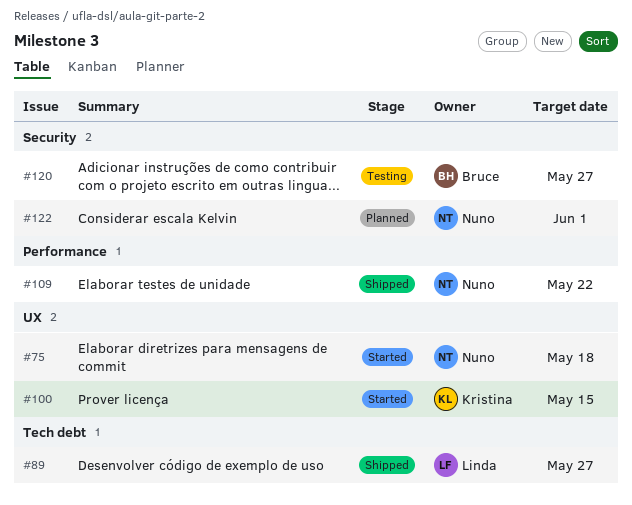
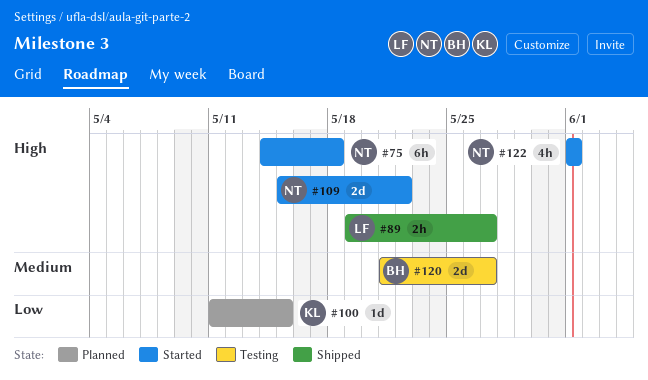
#100, status: Started -> Planned
#109, status: Shipped -> Started
#122, status: Planned -> Started

